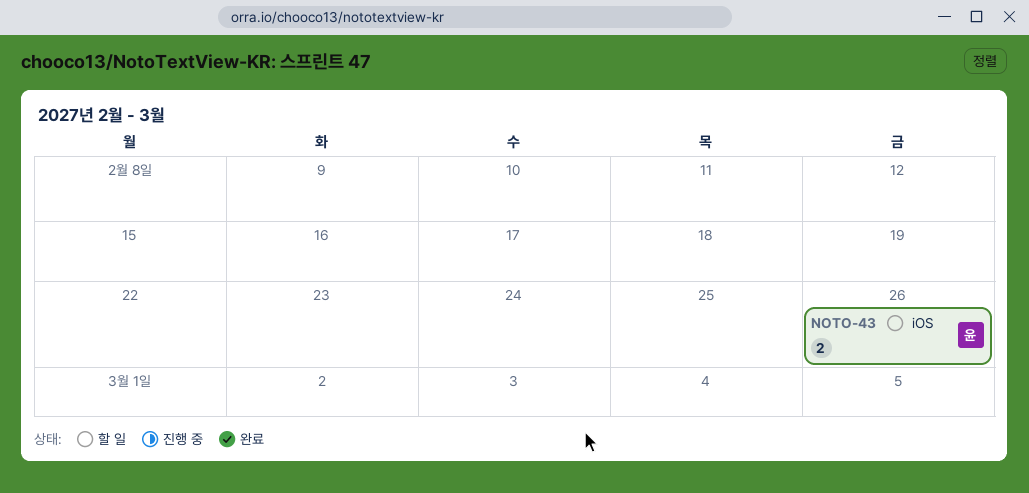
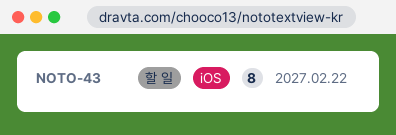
NOTO-43, estimate: 2 -> 8
NOTO-43, due: Feb 26 -> Feb 22

